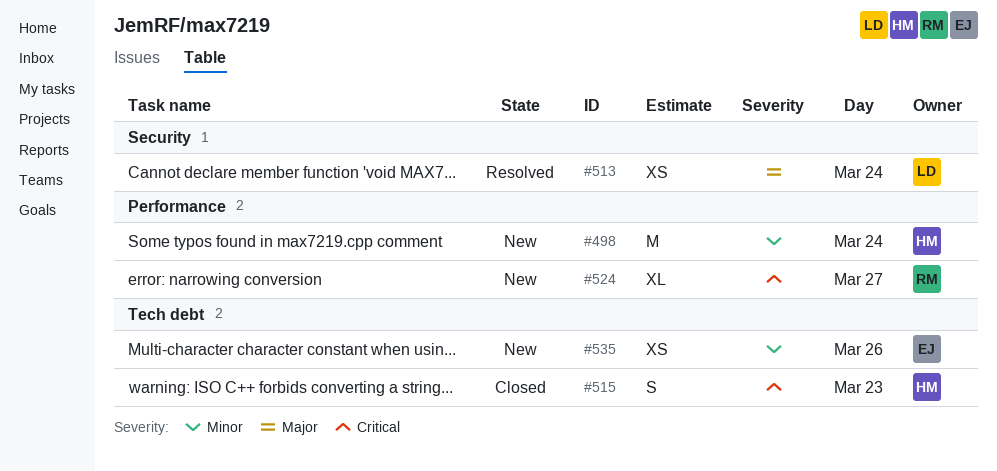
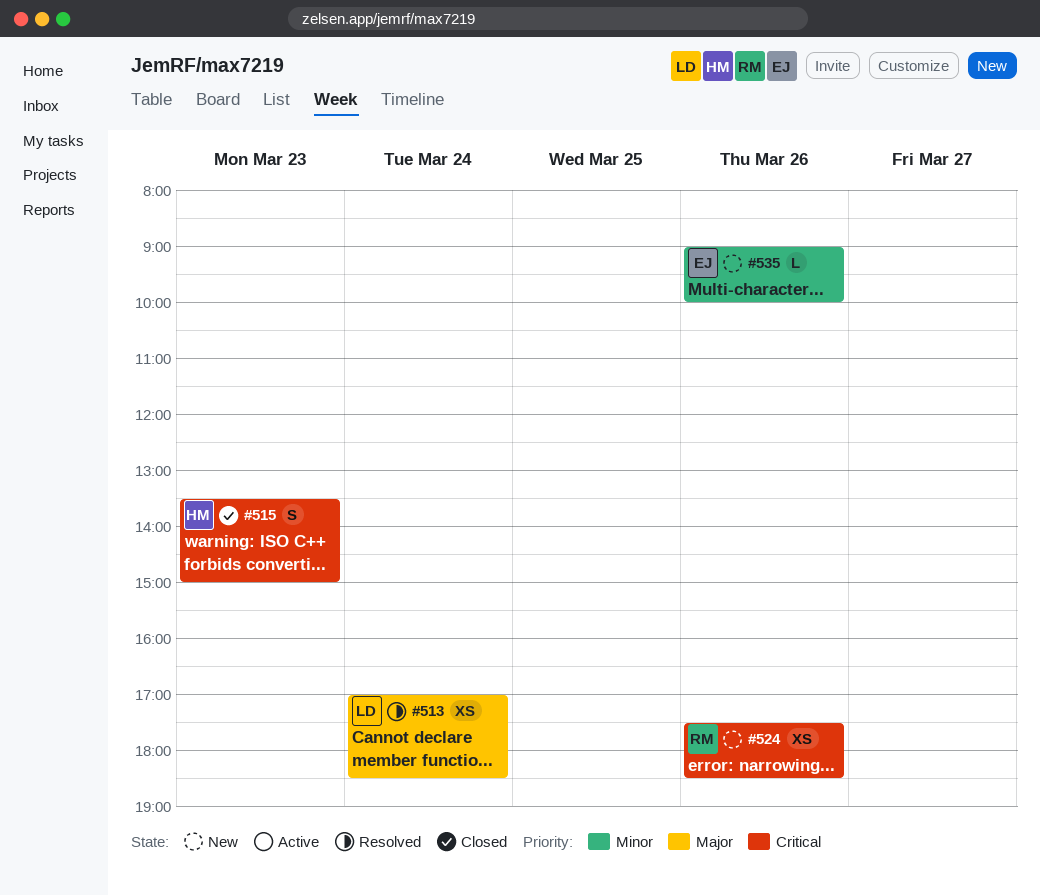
#498: present -> none
#524, estimate: XL -> XS
#524, day: Mar 27 -> Mar 26
#535, estimate: XS -> L

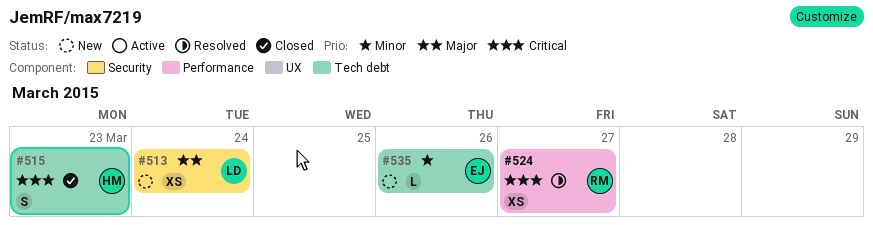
#513, status: Resolved -> New
#524, status: New -> Resolved
#524, day: Mar 26 -> Mar 27

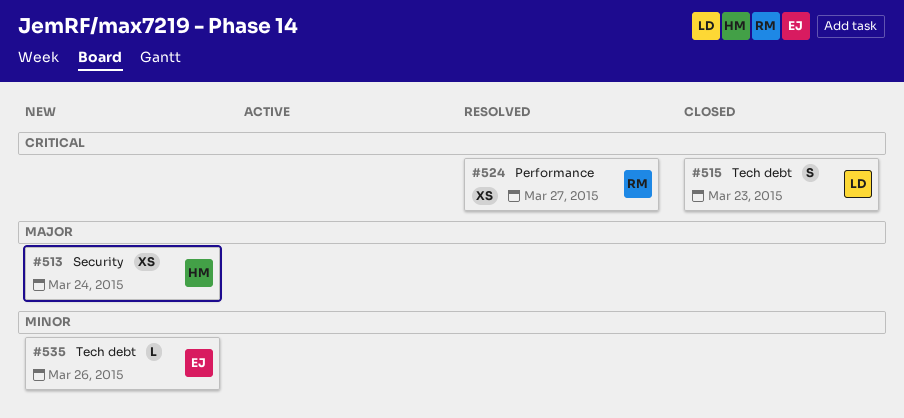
#513, owner: LD -> HM
#515, owner: HM -> LD

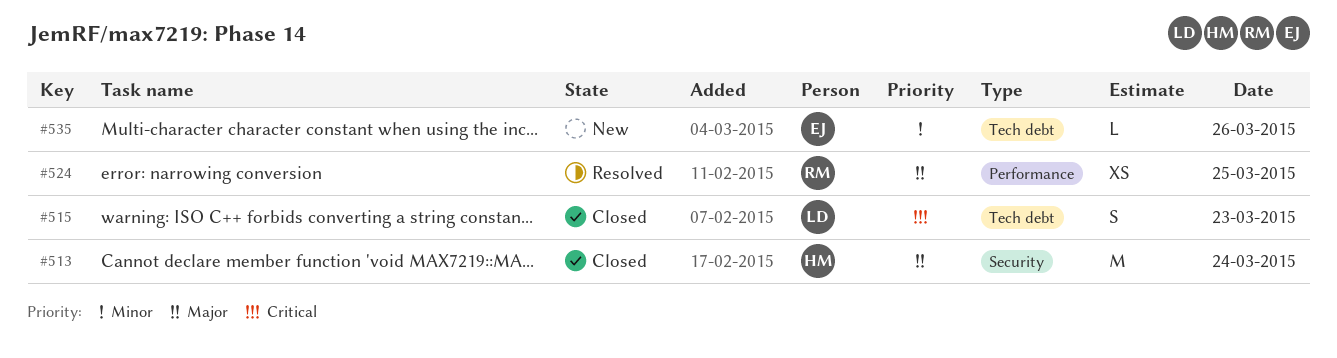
#513, status: New -> Closed
#513, estimate: XS -> M
#524, priority: Critical -> Major
#524, day: Mar 27 -> Mar 25

